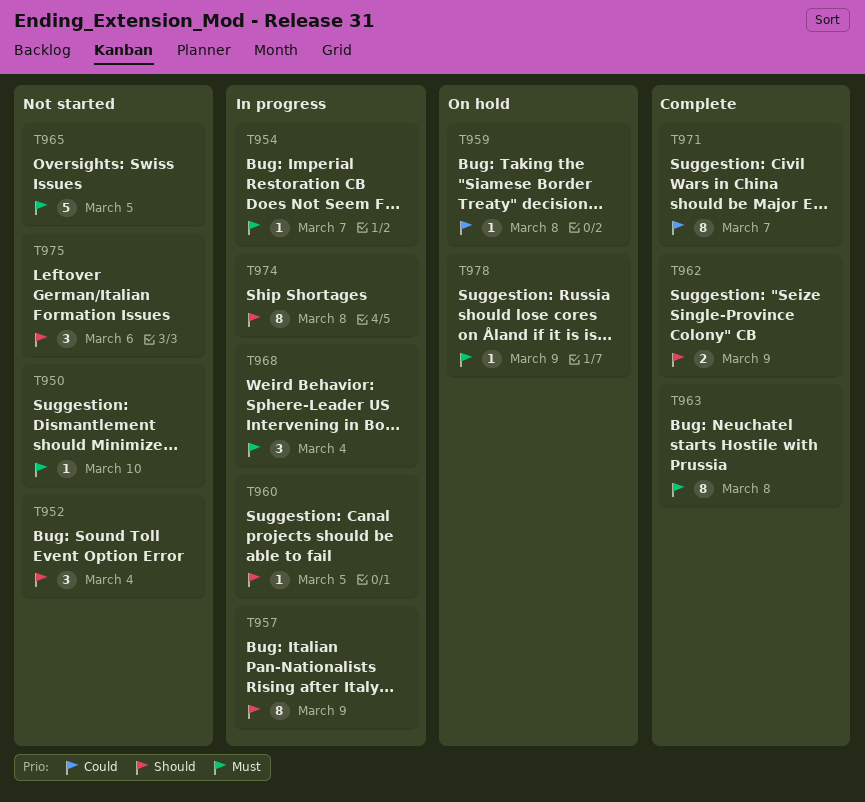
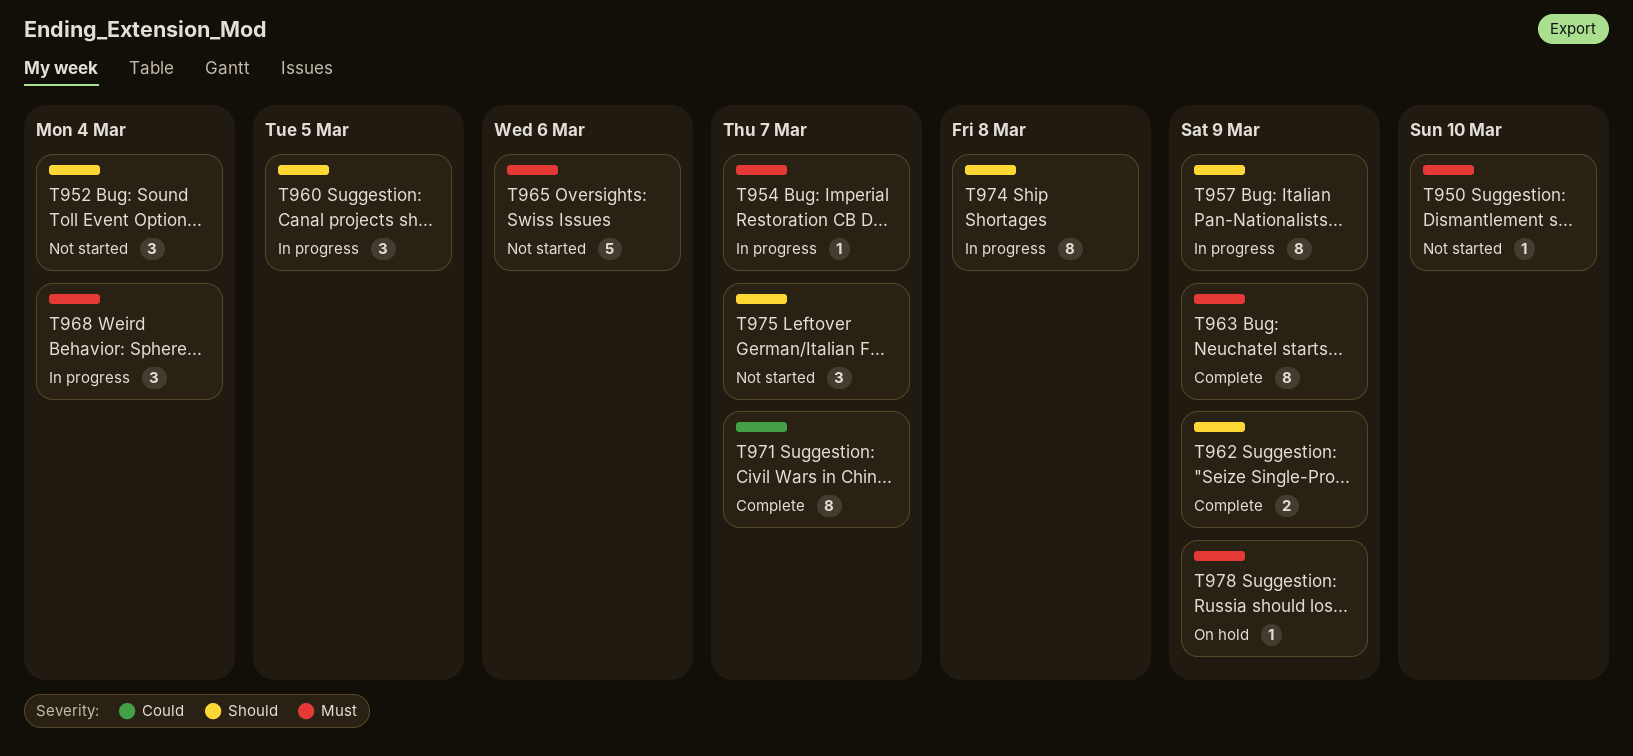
T959: present -> none
T960, estimate: 1 -> 3
T963, due: Mar 8 -> Mar 9
T965, due: Mar 5 -> Mar 6
T975, due: Mar 6 -> Mar 7

